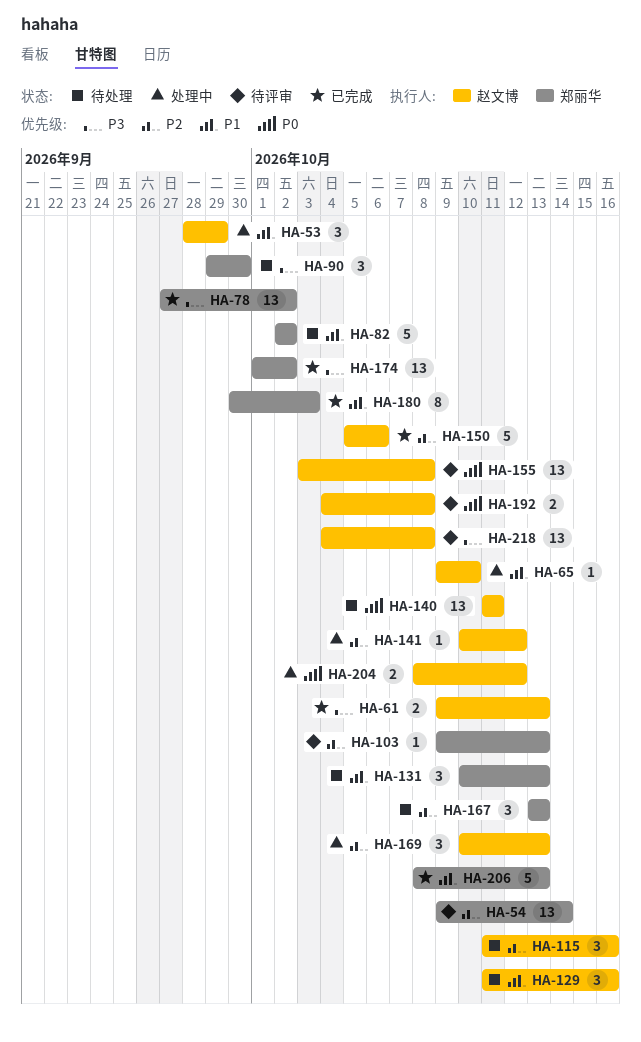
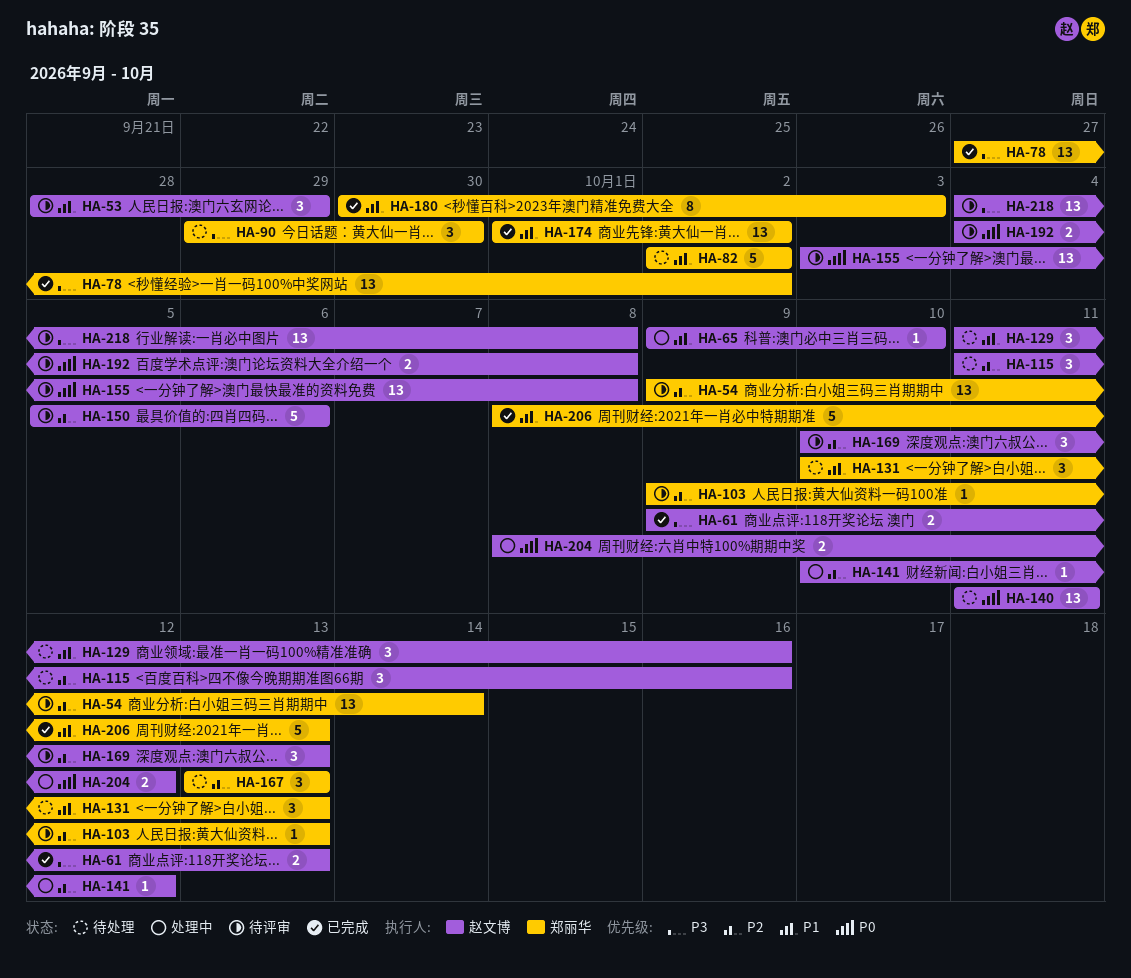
HA-53, status: 处理中 -> 待评审
HA-150, status: 已完成 -> 待评审
HA-169, status: 处理中 -> 待评审
HA-174, priority: P3 -> P1

